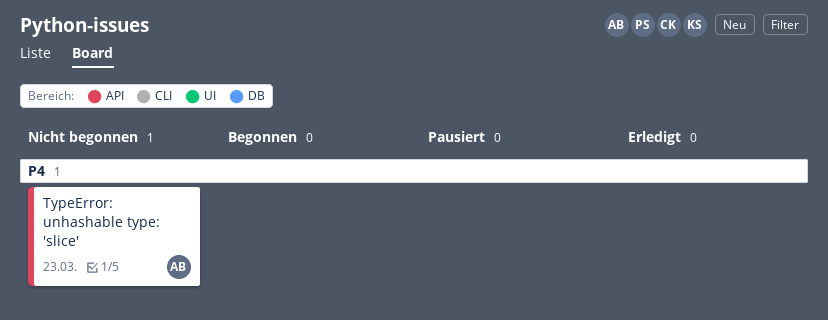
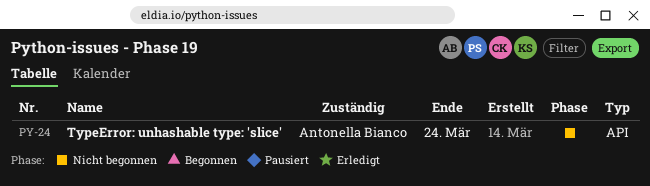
TypeError: unhashable type: 'slice', due: Mar 23 -> Mar 24

